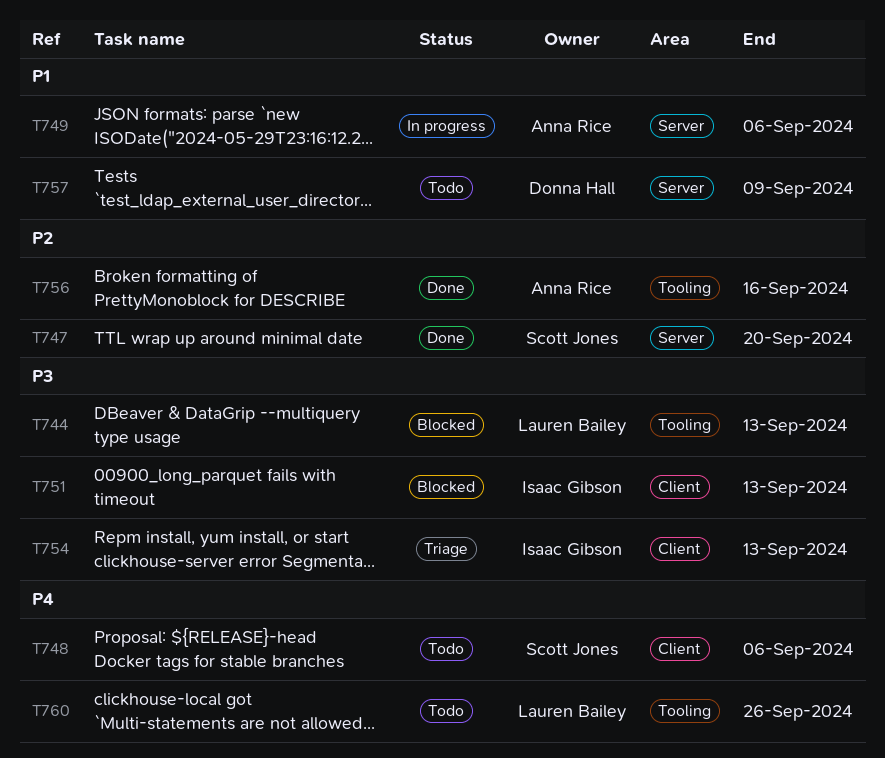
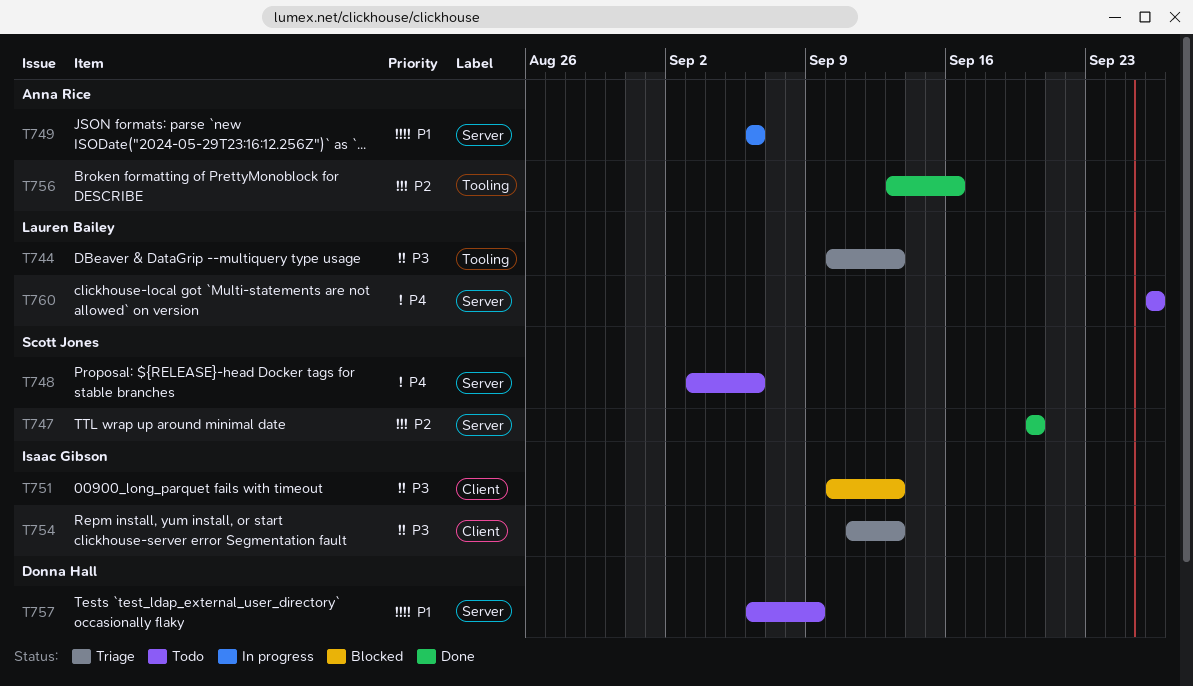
T744, status: Blocked -> Triage
T748, label: Client -> Server
T760, label: Tooling -> Server

